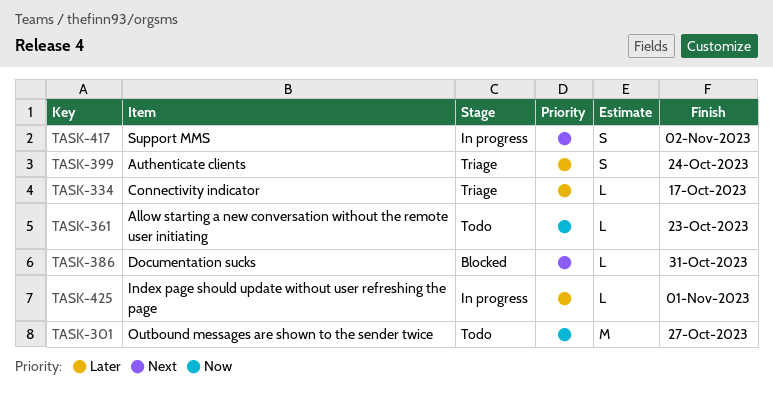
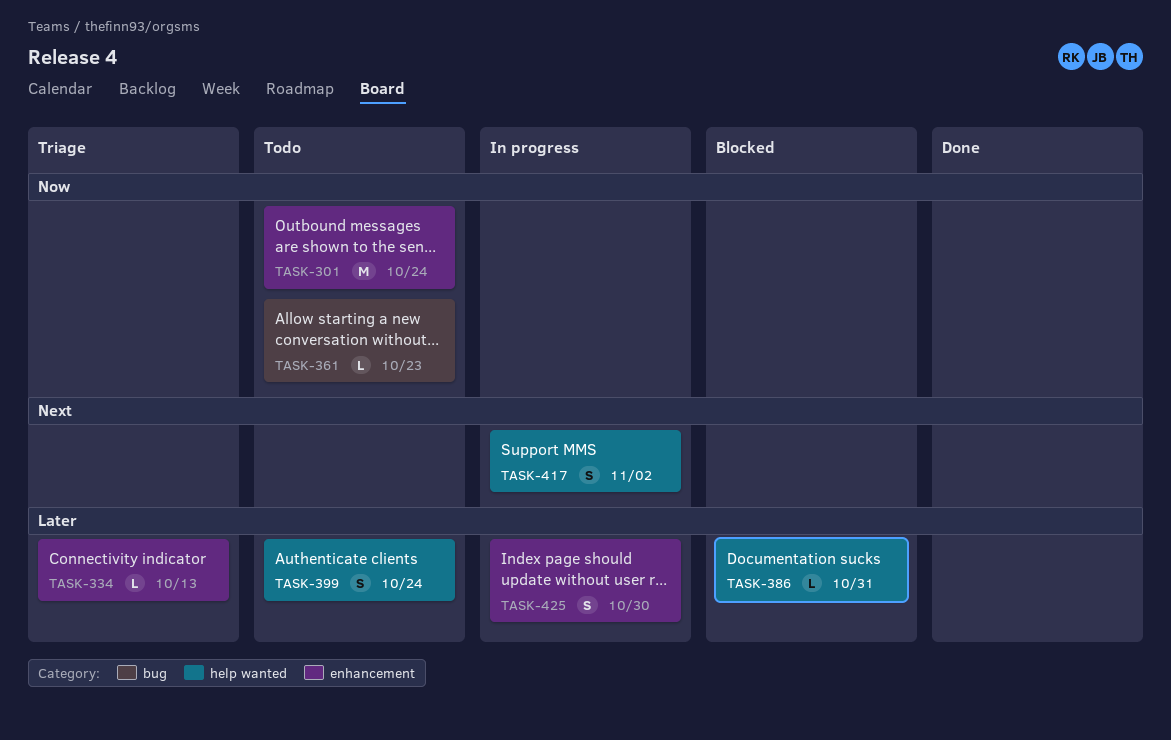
TASK-301, due: Oct 27 -> Oct 24
TASK-334, due: Oct 17 -> Oct 13
TASK-386, priority: Next -> Later
TASK-399, status: Triage -> Todo
TASK-425, estimate: L -> S
TASK-425, due: Nov 1 -> Oct 30

